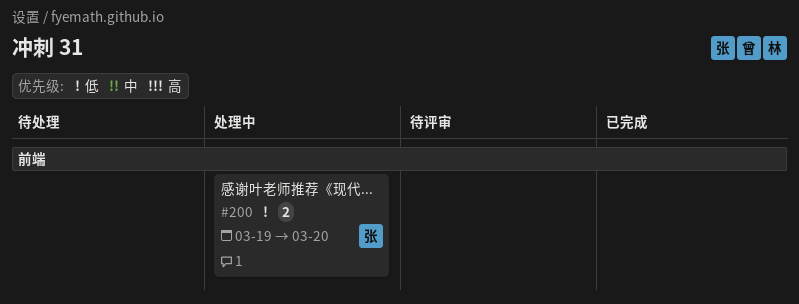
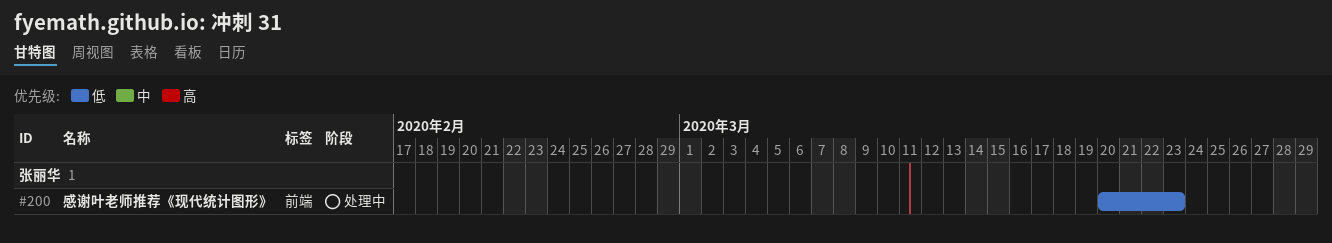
#200, start: Mar 19 -> Mar 20
#200, due: Mar 20 -> Mar 23

